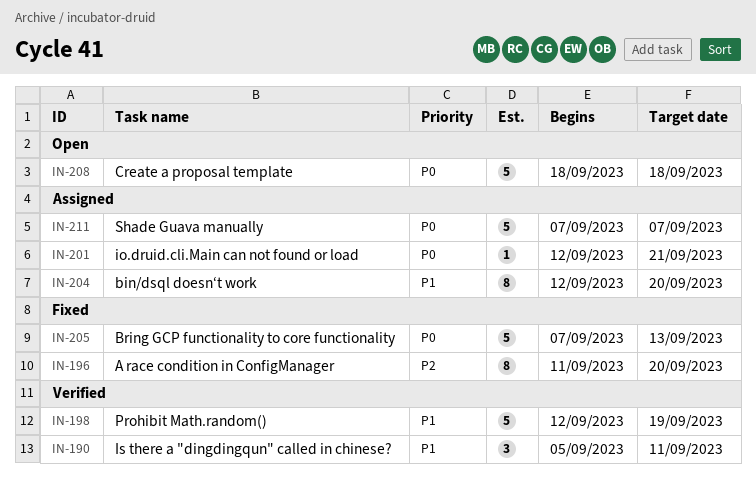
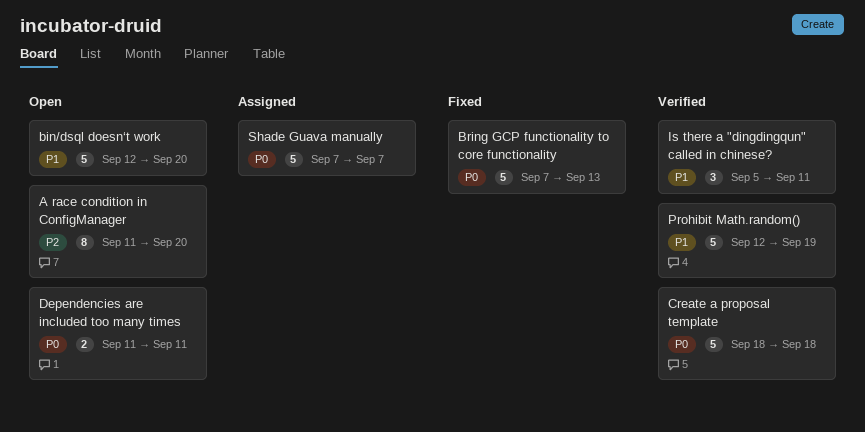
A race condition in ConfigManager, status: Fixed -> Open
bin/dsql doesn‘t work, status: Assigned -> Open
bin/dsql doesn‘t work, estimate: 8 -> 5
Create a proposal template, status: Open -> Verified
Dependencies are included too many times: none -> present
io.druid.cli.Main can not found or load: present -> none

